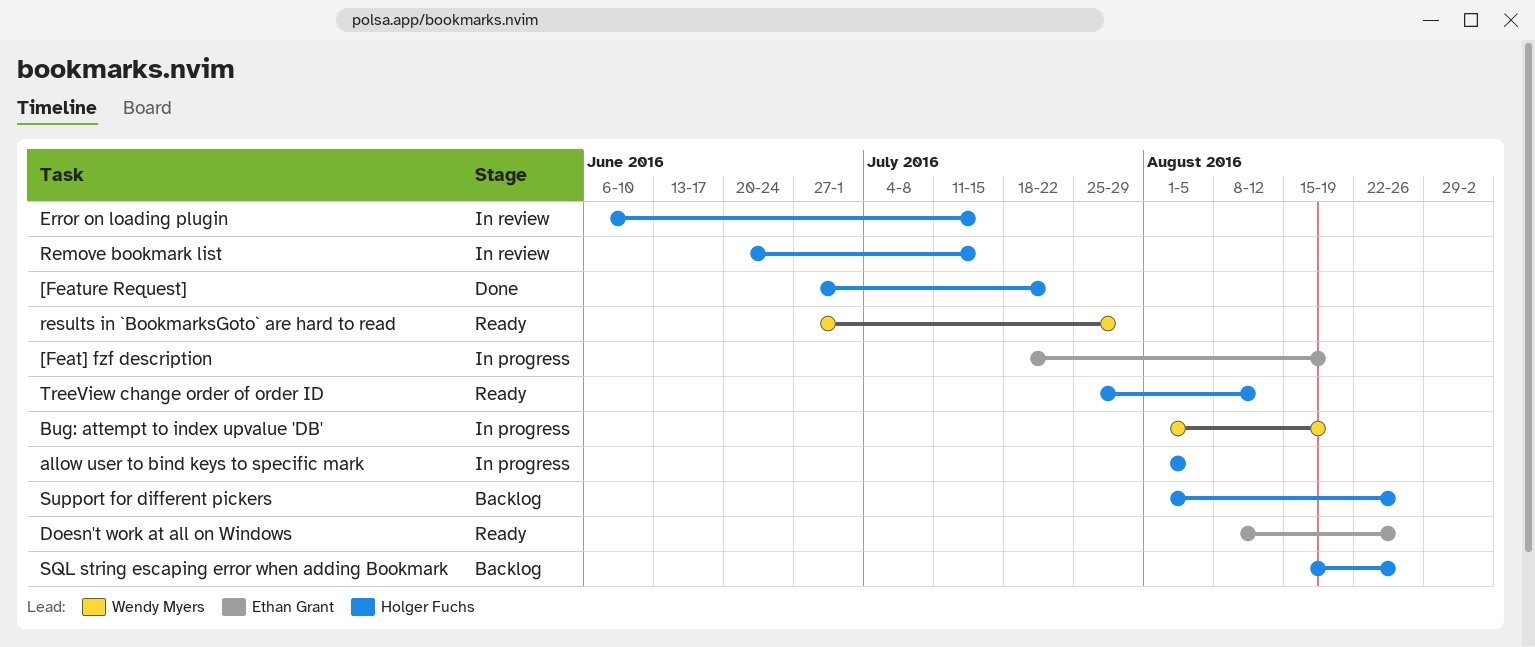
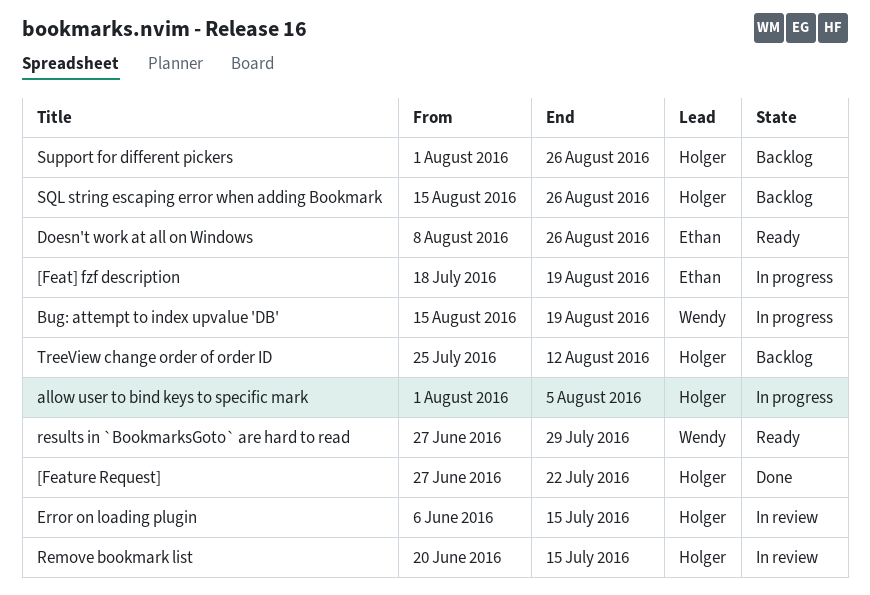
Bug: attempt to index upvalue 'DB', start: Aug 1 -> Aug 15
TreeView change order of order ID, status: Ready -> Backlog

